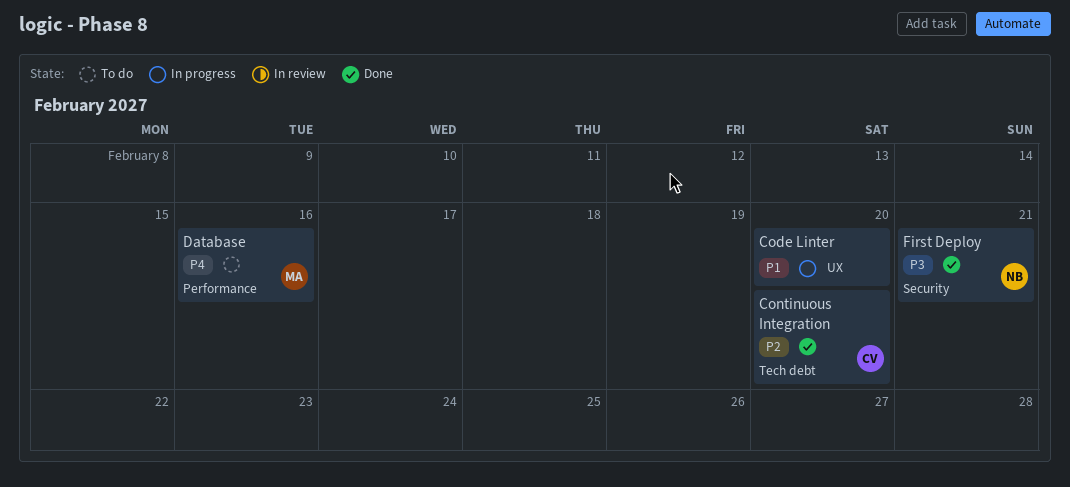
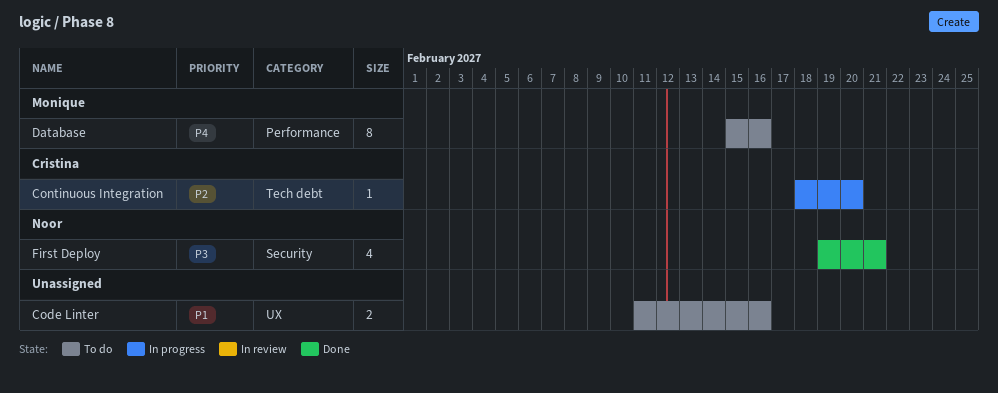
Code Linter, status: In progress -> To do
Code Linter, due: Feb 20 -> Feb 16
Continuous Integration, status: Done -> In progress

